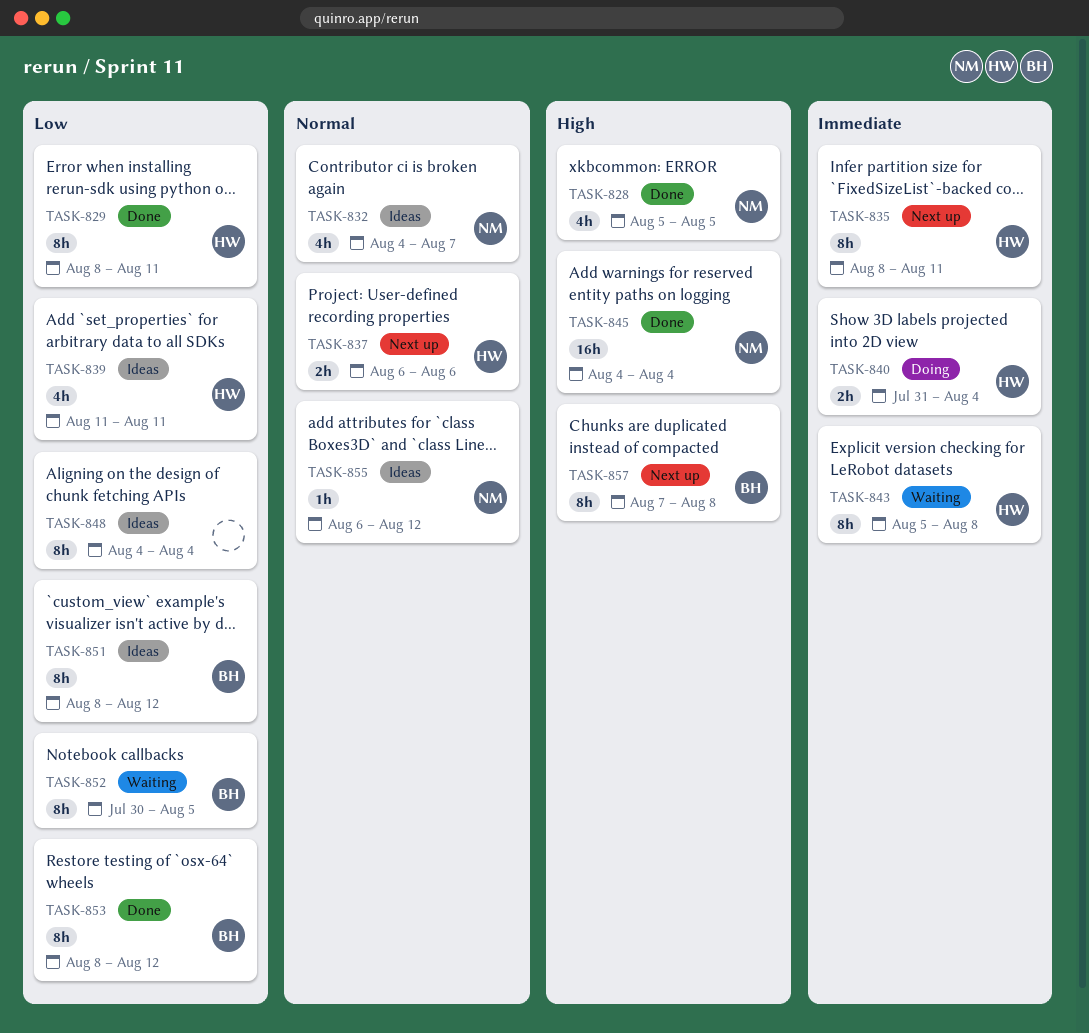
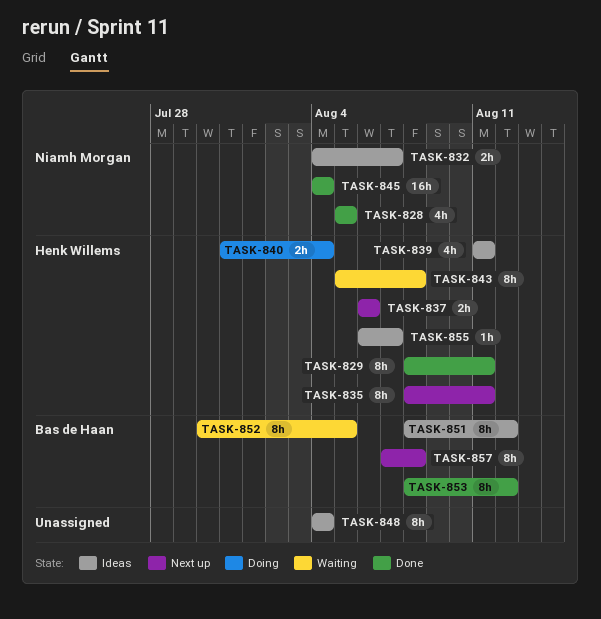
TASK-832, estimate: 4h -> 2h
TASK-855, owner: Niamh Morgan -> Henk Willems
TASK-855, due: Aug 12 -> Aug 7

